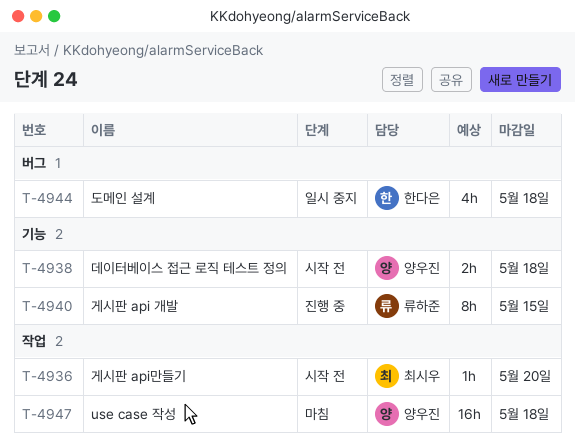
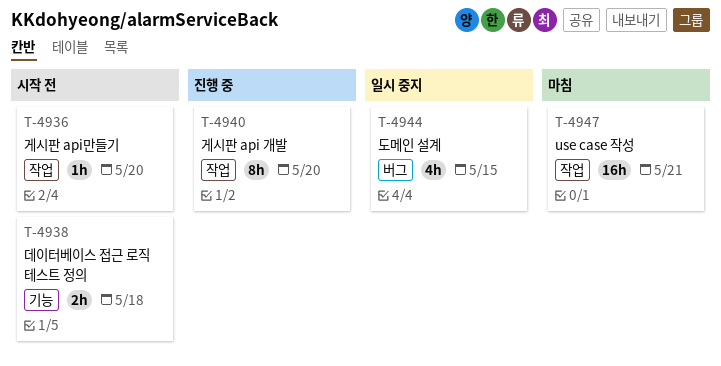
T-4940, label: 기능 -> 작업
T-4940, due: May 15 -> May 20
T-4944, due: May 18 -> May 15
T-4947, due: May 18 -> May 21

